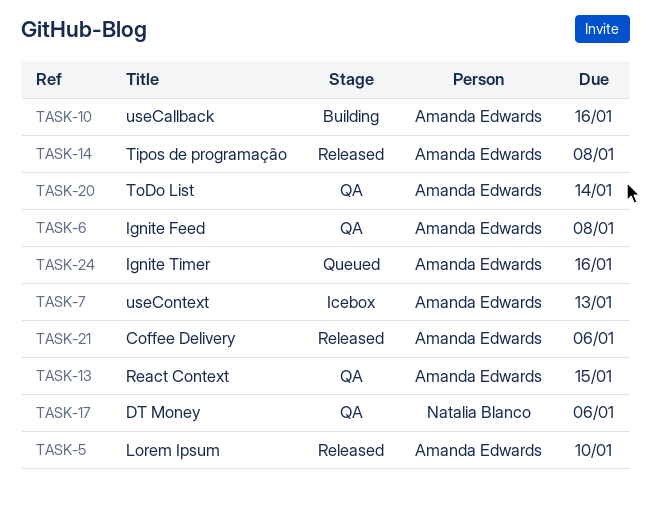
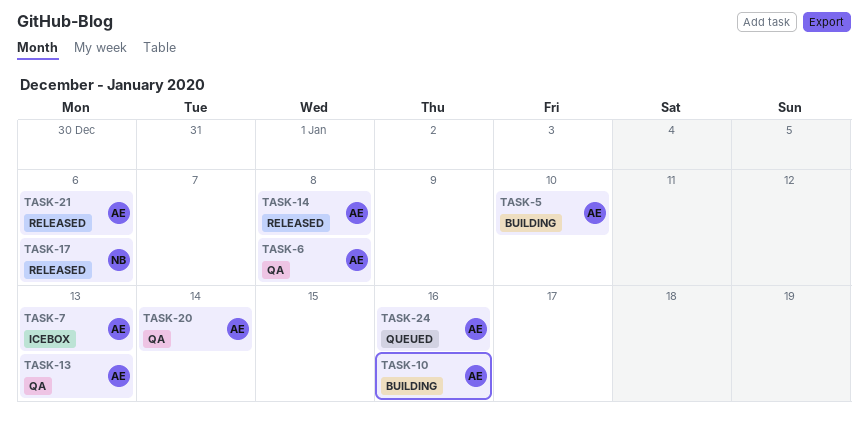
TASK-5, status: Released -> Building
TASK-13, due: Jan 15 -> Jan 13
TASK-17, status: QA -> Released

